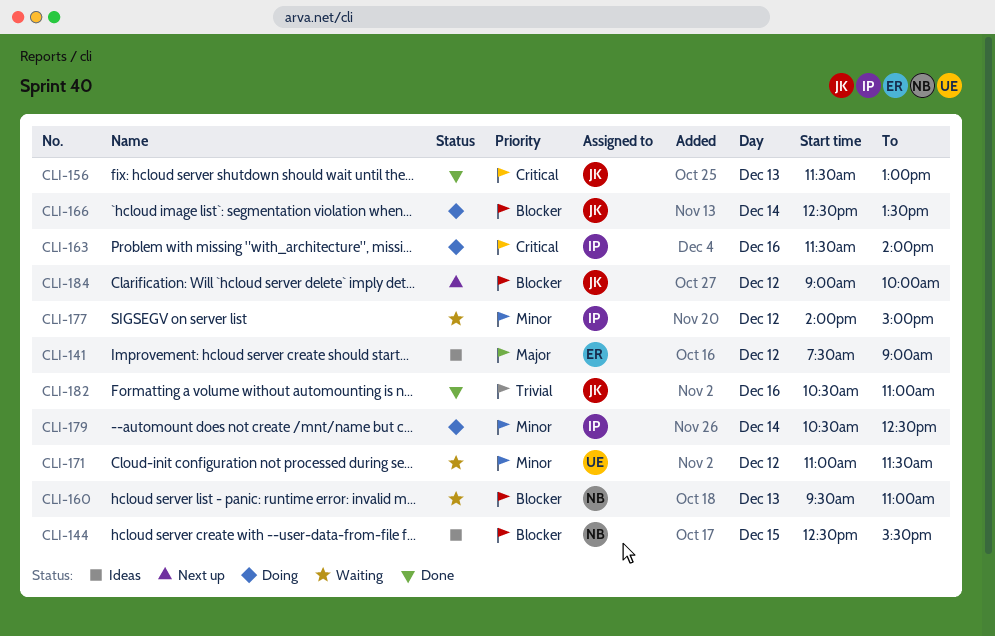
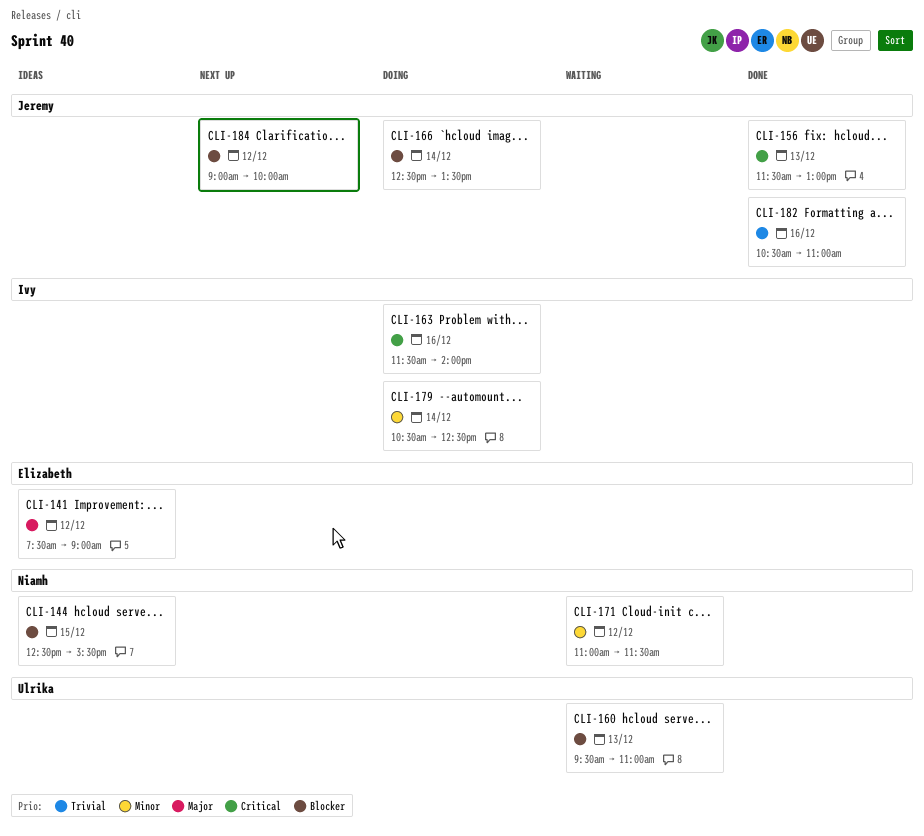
CLI-160, owner: Niamh -> Ulrika
CLI-171, owner: Ulrika -> Niamh
CLI-177: present -> none

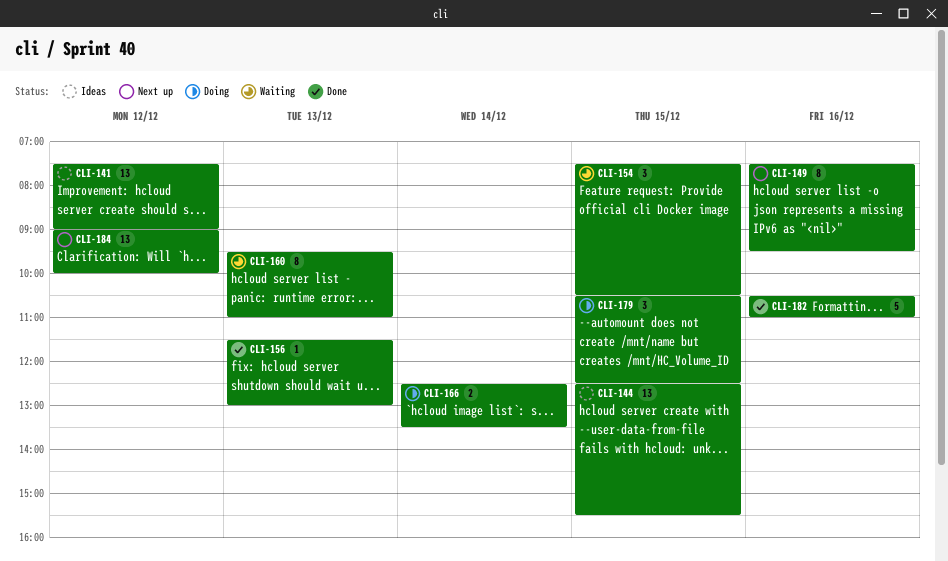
CLI-149: none -> present
CLI-154: none -> present
CLI-163: present -> none
CLI-171: present -> none
CLI-179, day: Dec 14 -> Dec 15

